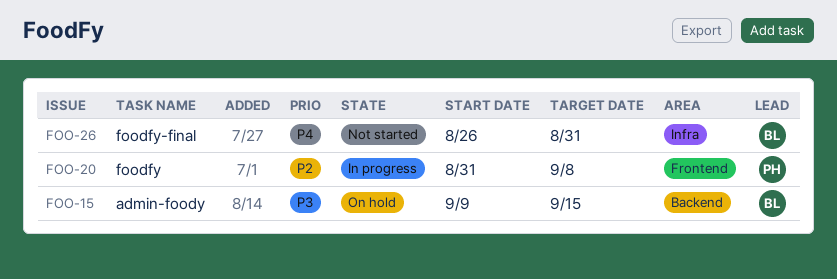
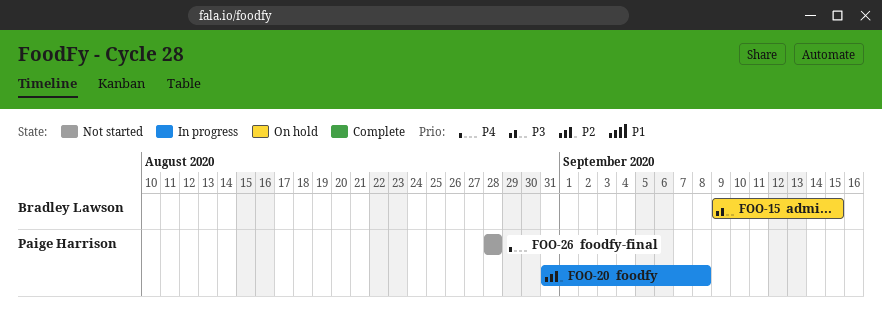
FOO-26, owner: Bradley Lawson -> Paige Harrison
FOO-26, start: Aug 26 -> Aug 28
FOO-26, due: Aug 31 -> Aug 28

